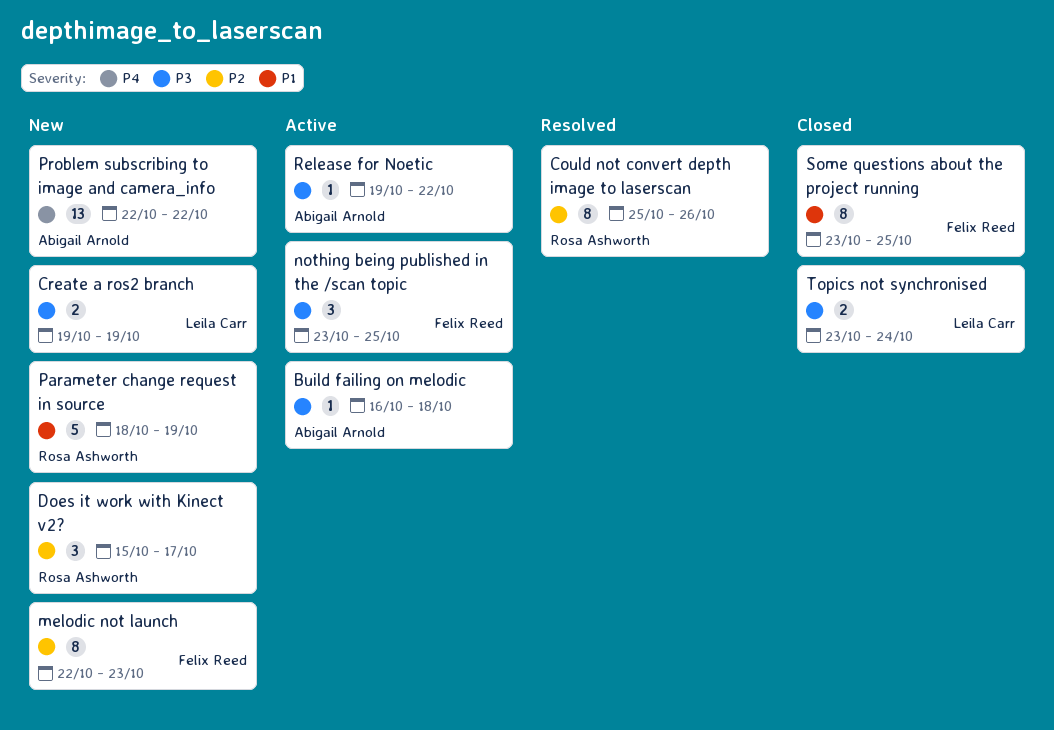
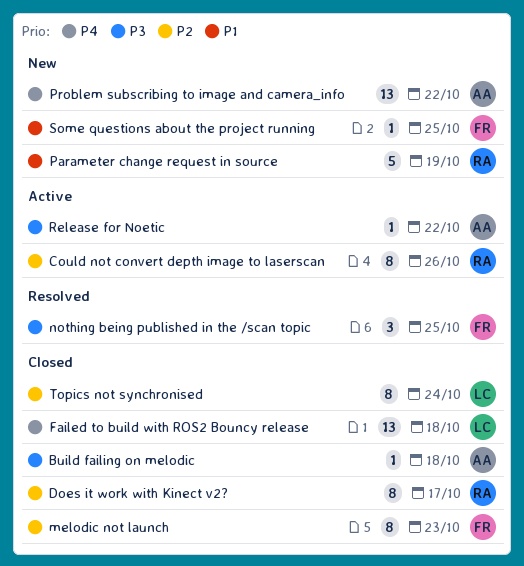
Build failing on melodic, status: Active -> Closed
Could not convert depth image to laserscan, status: Resolved -> Active
Create a ros2 branch: present -> none
Does it work with Kinect v2?, status: New -> Closed
Does it work with Kinect v2?, estimate: 3 -> 8
Failed to build with ROS2 Bouncy release: none -> present
melodic not launch, status: New -> Closed
nothing being published in the /scan topic, status: Active -> Resolved
Some questions about the project running, status: Closed -> New
Some questions about the project running, estimate: 8 -> 1
Topics not synchronised, priority: P3 -> P2
Topics not synchronised, estimate: 2 -> 8

